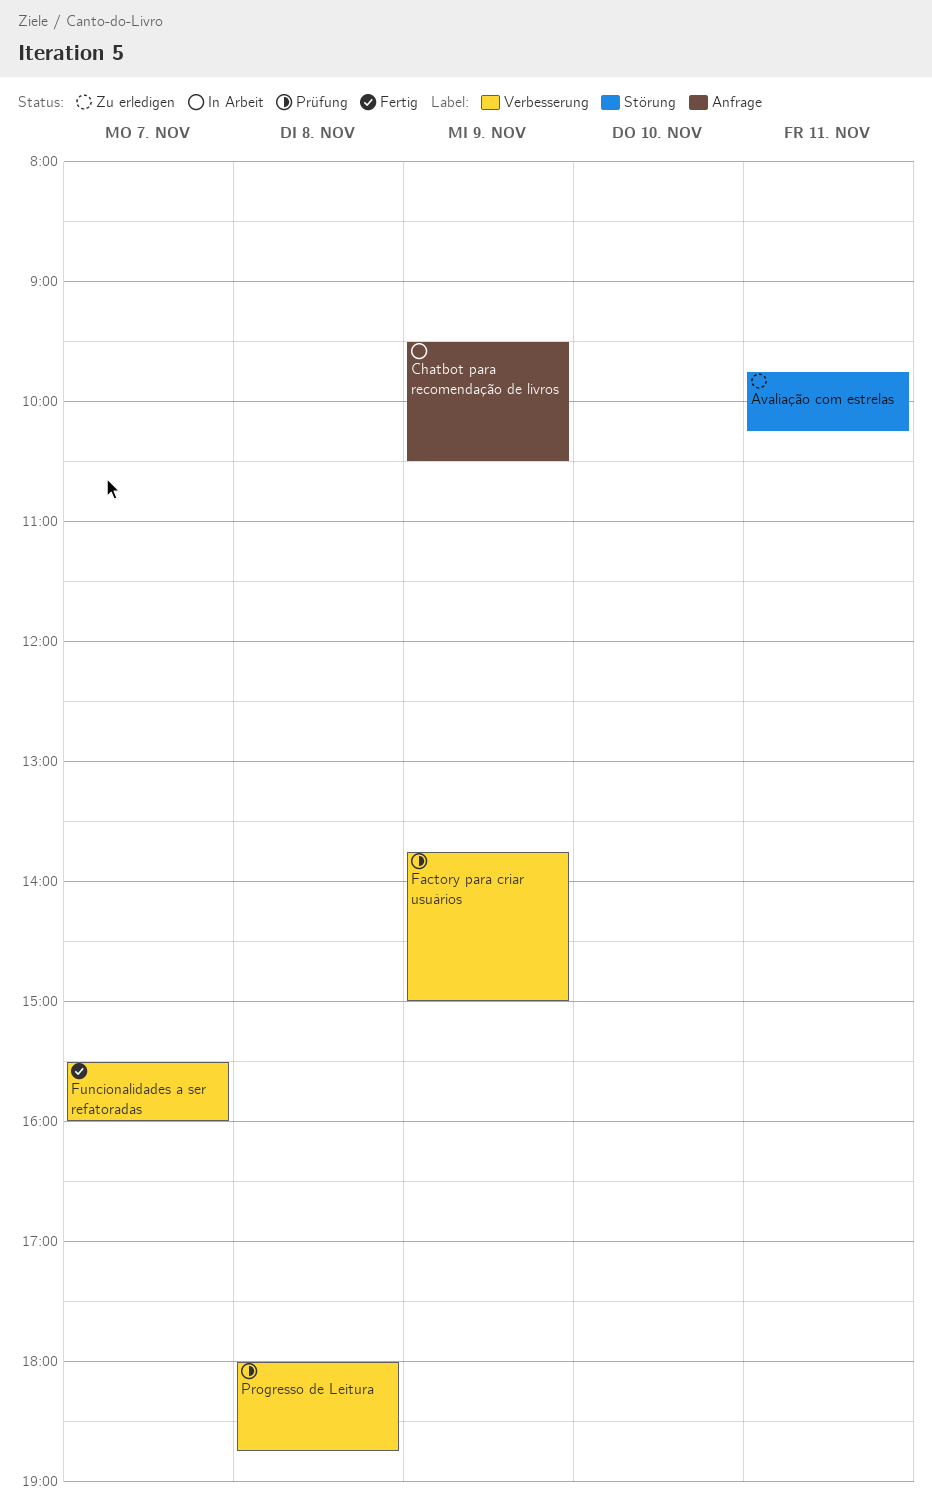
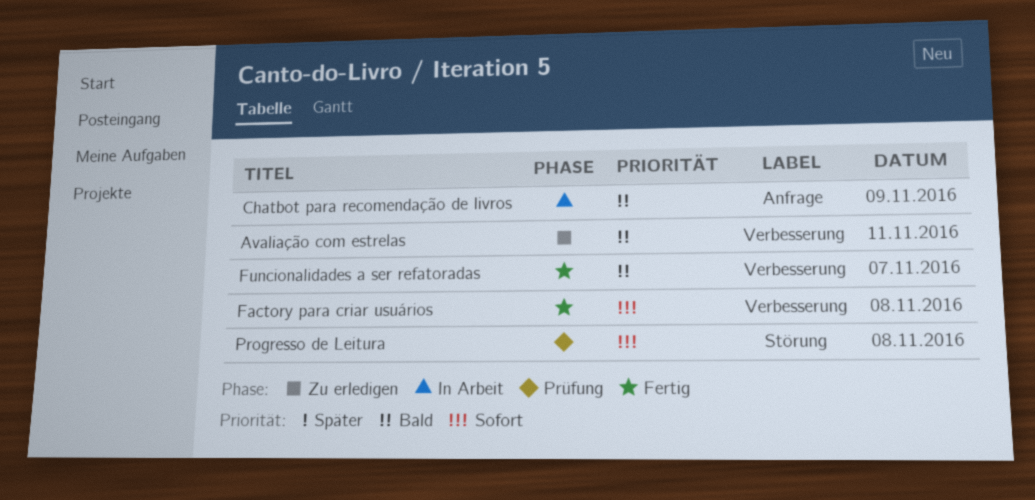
Avaliação com estrelas, label: Störung -> Verbesserung
Factory para criar usuários, status: Prüfung -> Fertig
Factory para criar usuários, day: Nov 9 -> Nov 8
Progresso de Leitura, label: Verbesserung -> Störung

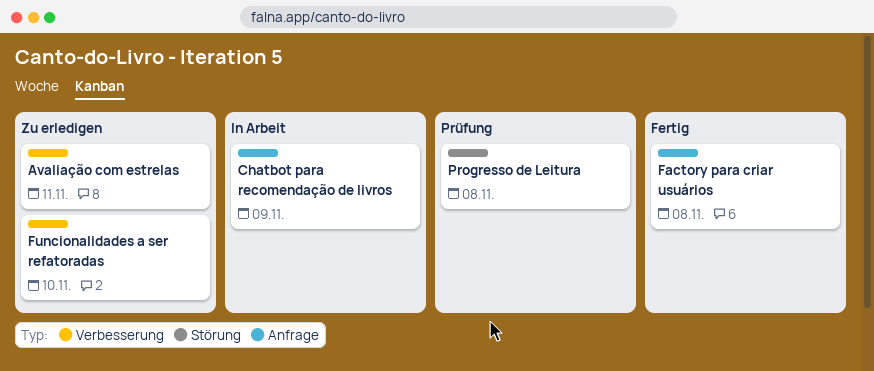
Factory para criar usuários, label: Verbesserung -> Anfrage
Funcionalidades a ser refatoradas, status: Fertig -> Zu erledigen
Funcionalidades a ser refatoradas, day: Nov 7 -> Nov 10

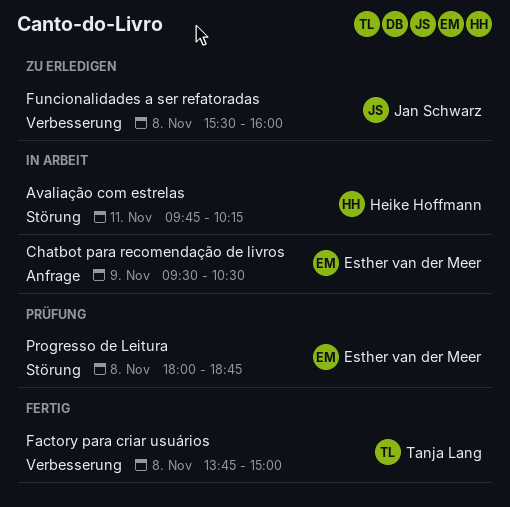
Avaliação com estrelas, status: Zu erledigen -> In Arbeit
Avaliação com estrelas, label: Verbesserung -> Störung
Factory para criar usuários, label: Anfrage -> Verbesserung
Funcionalidades a ser refatoradas, day: Nov 10 -> Nov 8

